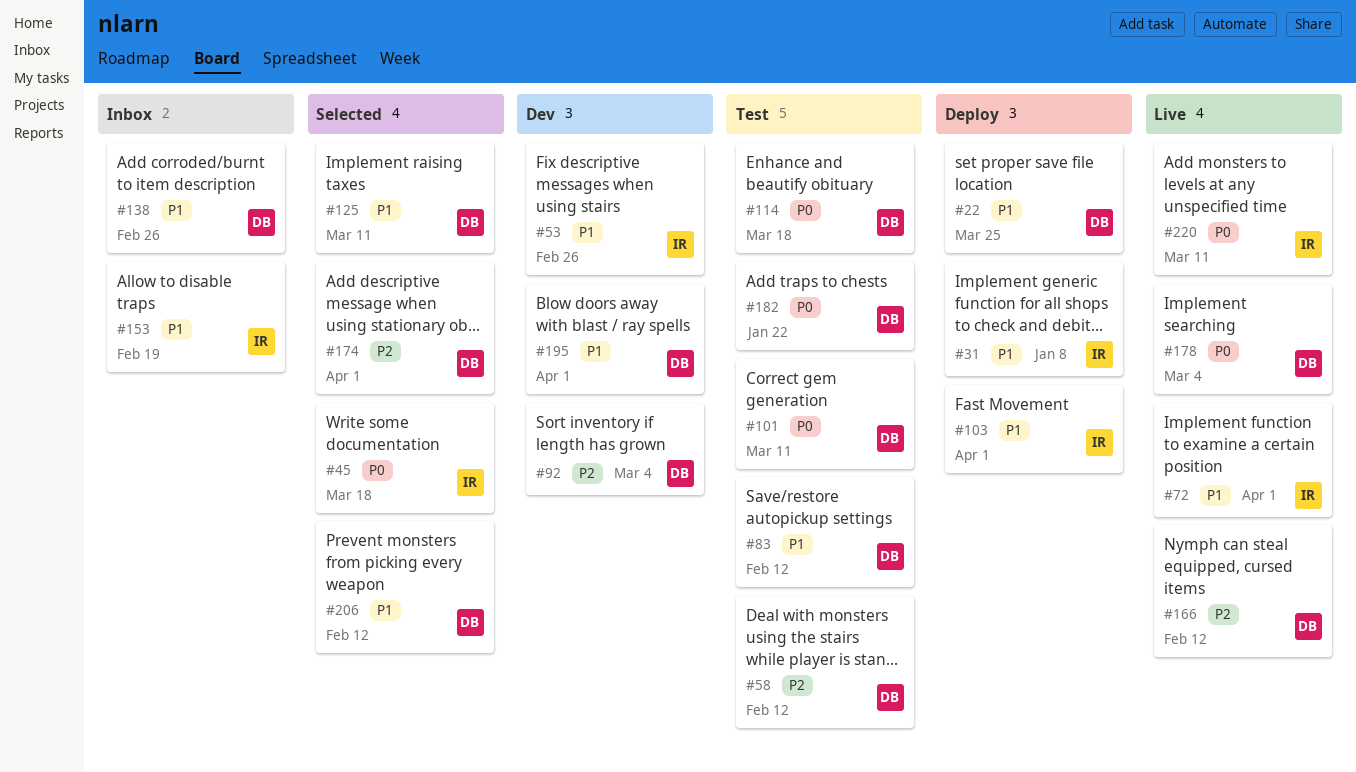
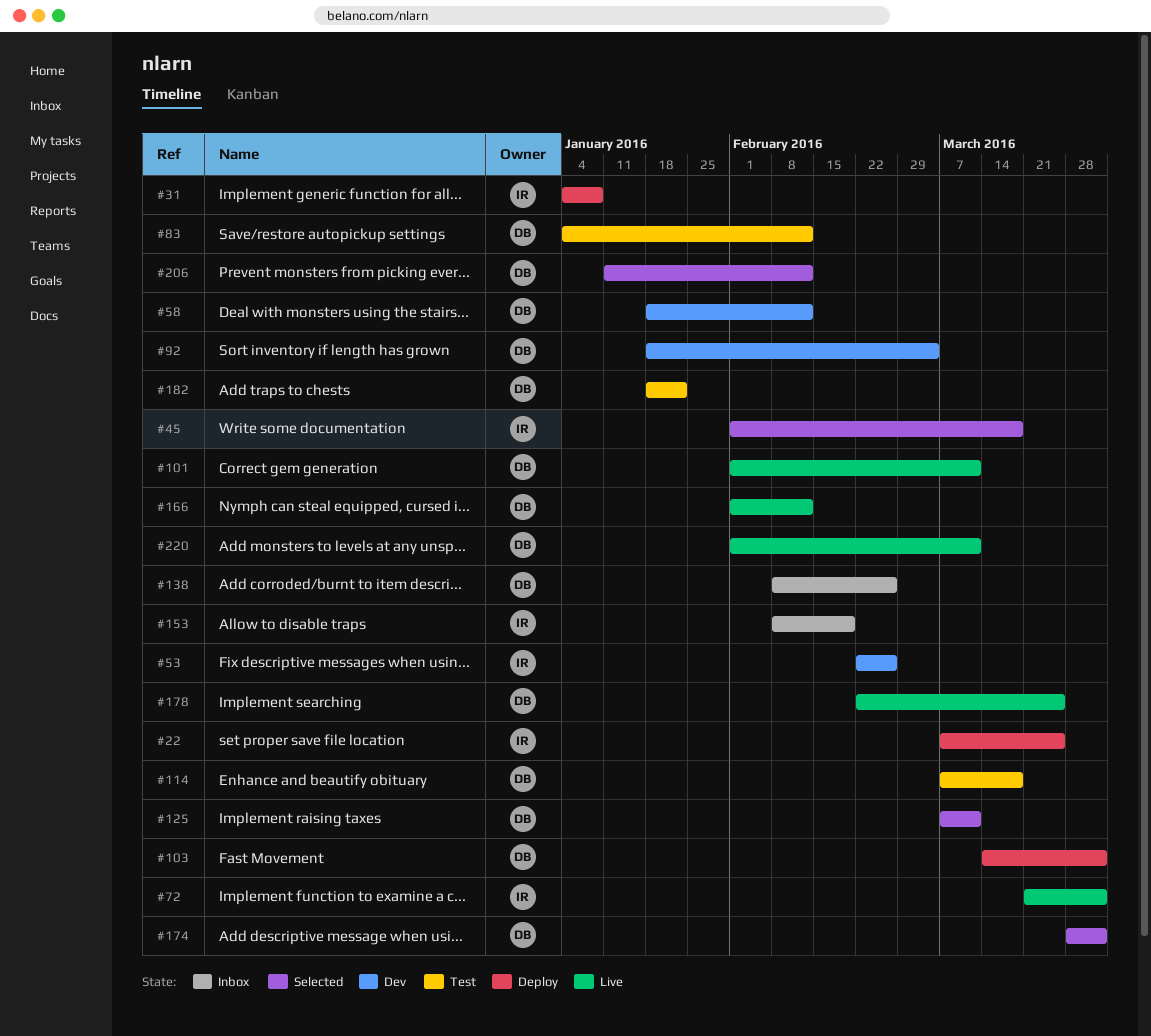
#22, owner: DB -> IR
#58, status: Test -> Dev
#101, status: Test -> Live
#103, owner: IR -> DB
#178, due: Mar 4 -> Mar 25
#195: present -> none
#220, owner: IR -> DB

